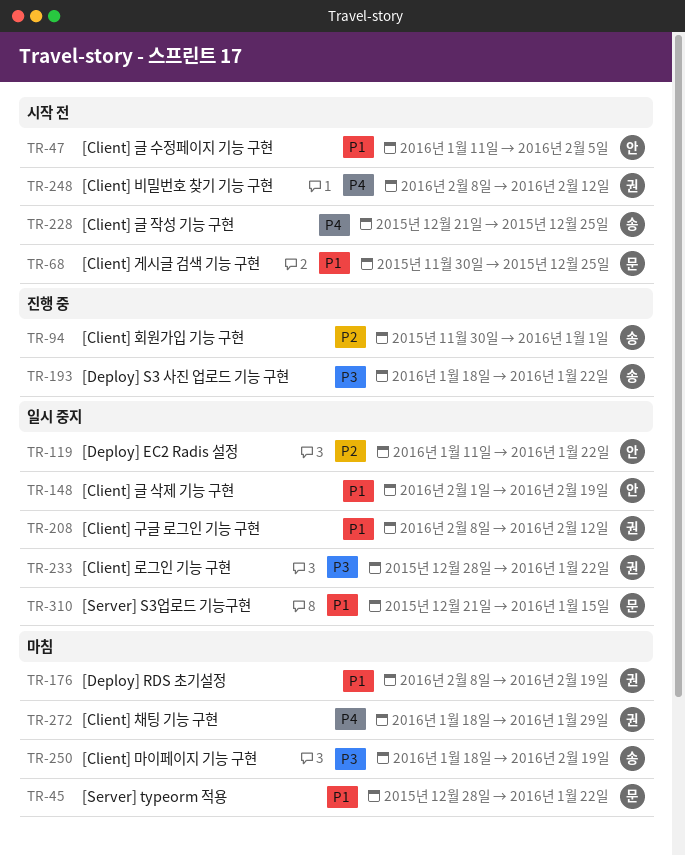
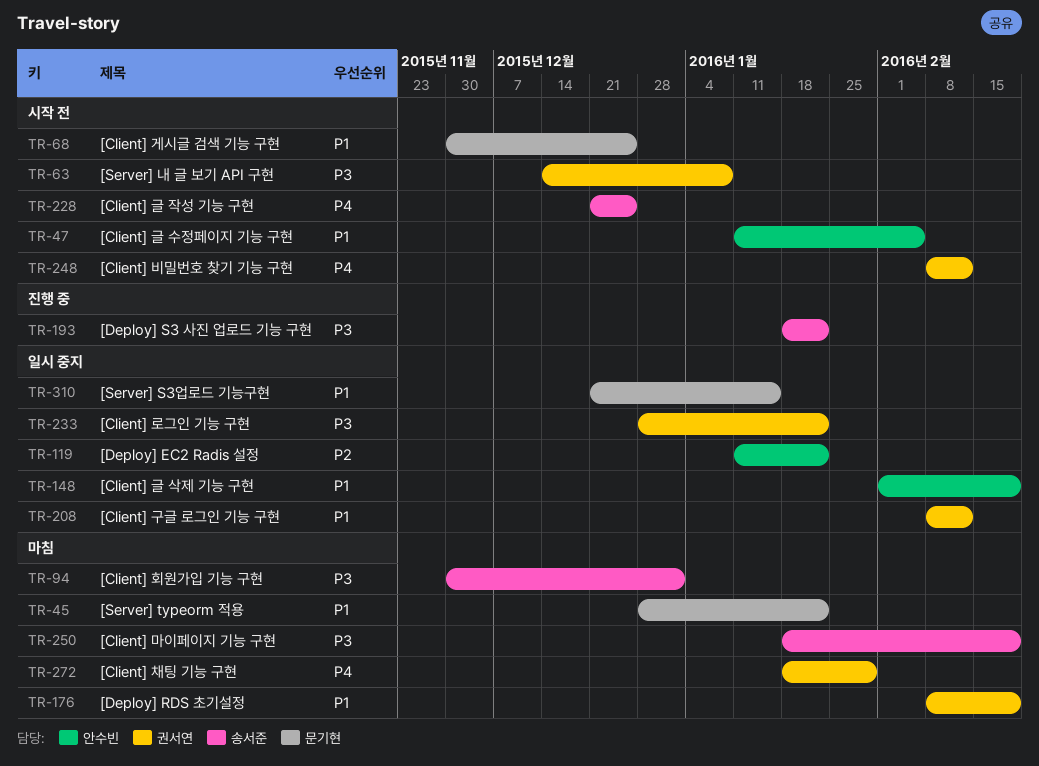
TR-63: none -> present
TR-94, status: 진행 중 -> 마침
TR-94, priority: P2 -> P3

